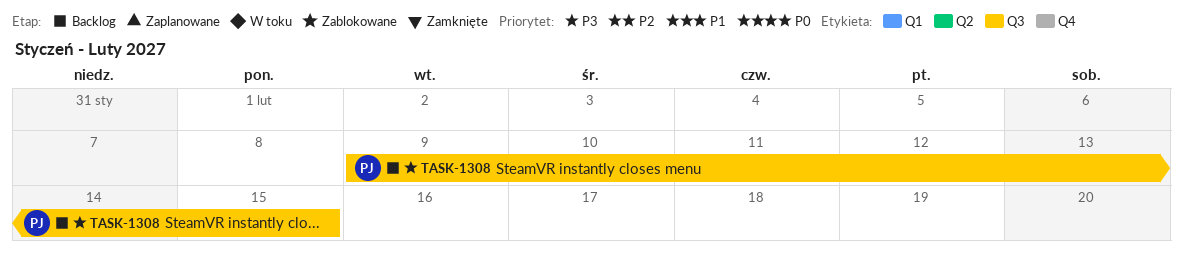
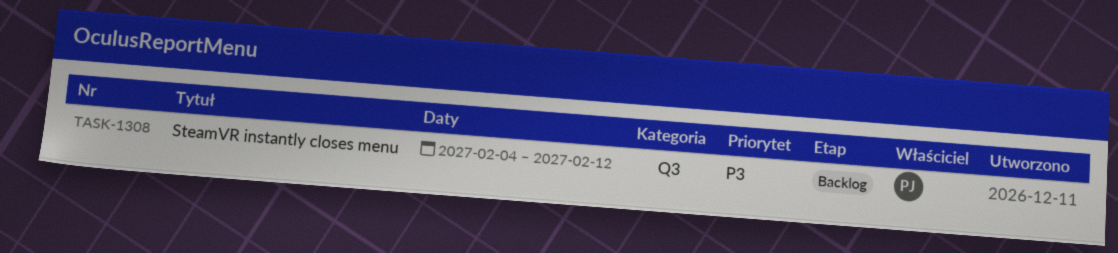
TASK-1308, start: Feb 9 -> Feb 4
TASK-1308, due: Feb 15 -> Feb 12

